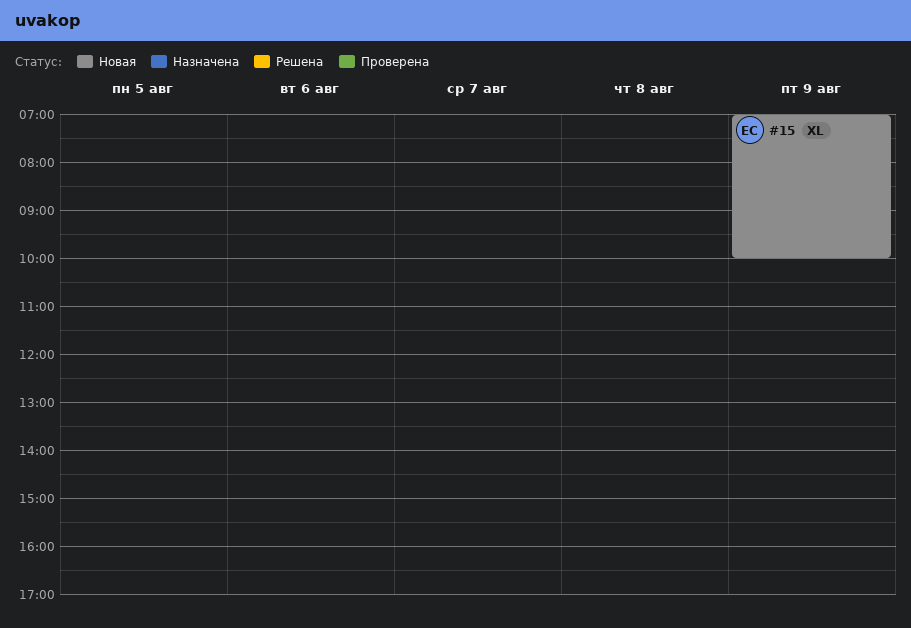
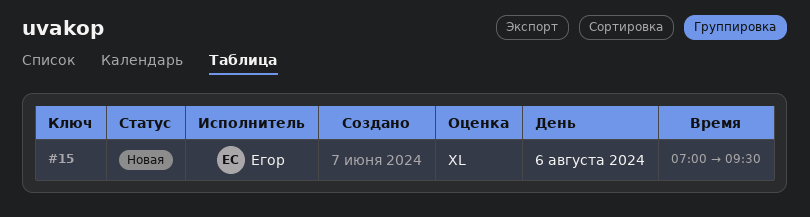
#15, day: Aug 9 -> Aug 6
#15, ends: 10:00 -> 09:30

